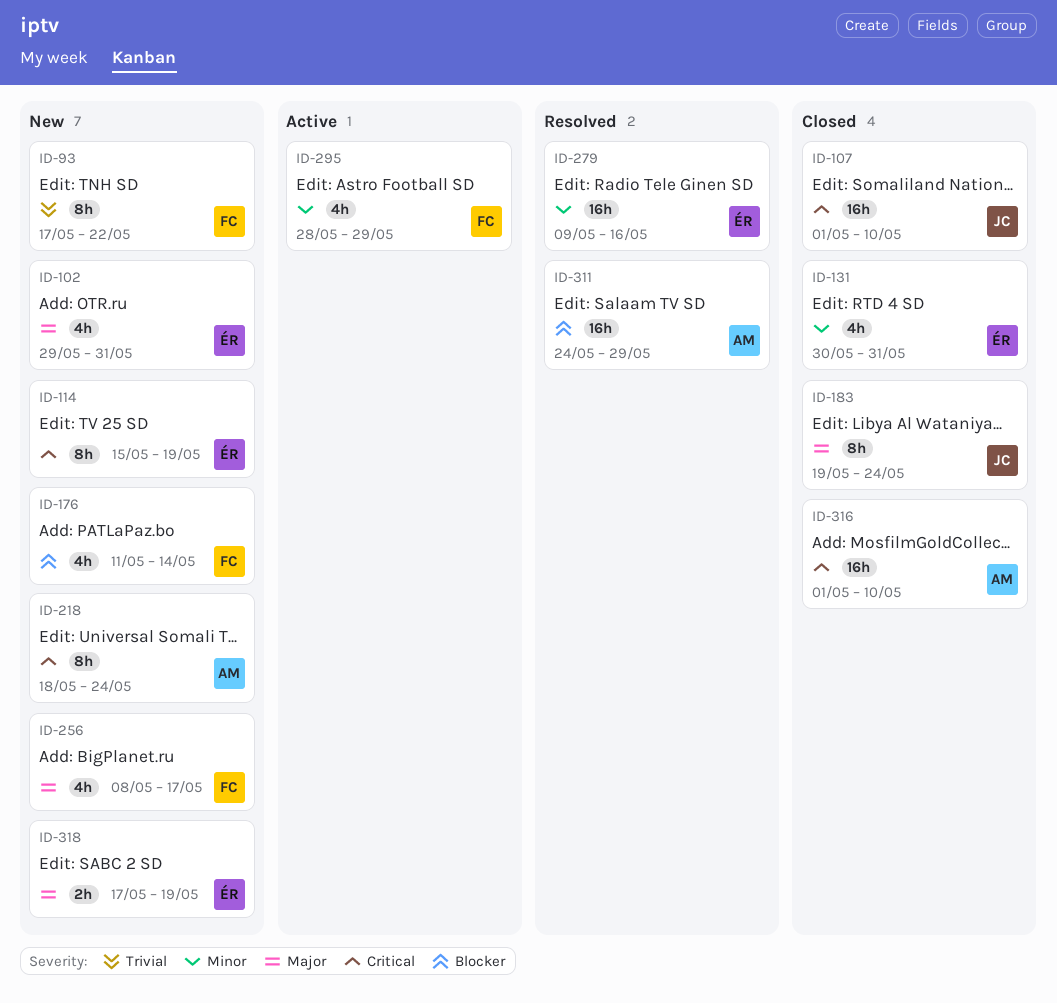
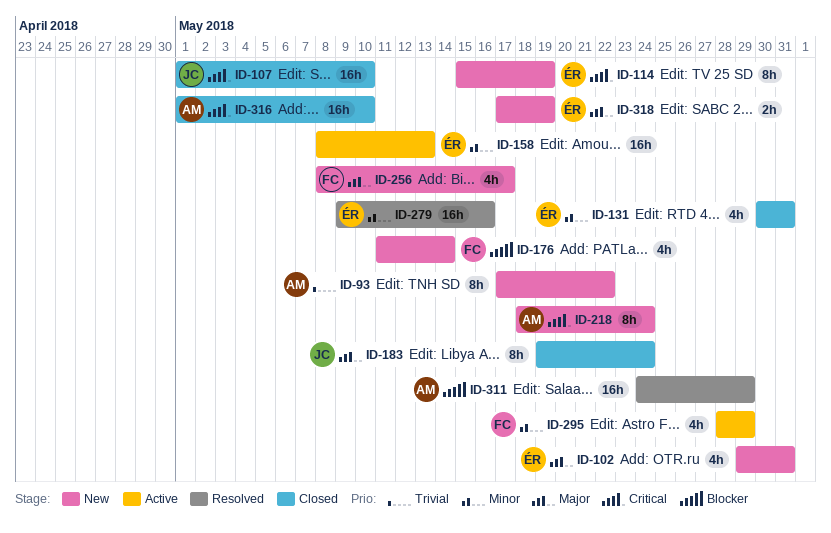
ID-93, owner: FC -> AM
ID-158: none -> present

